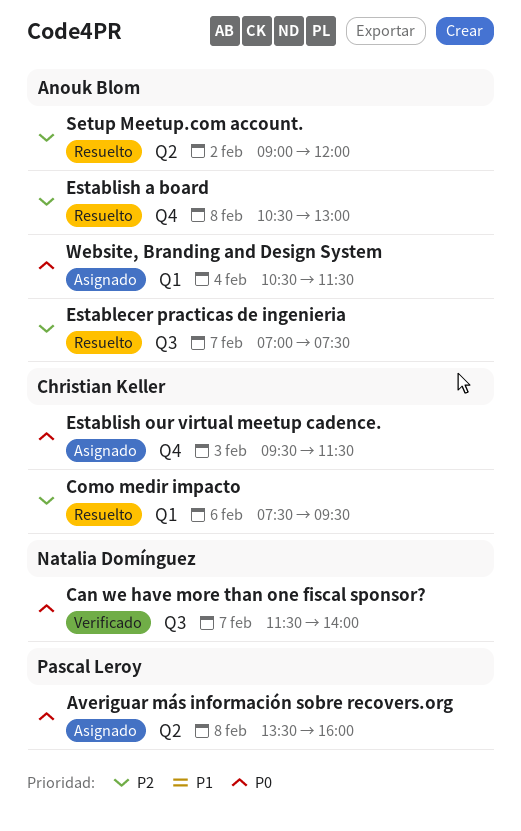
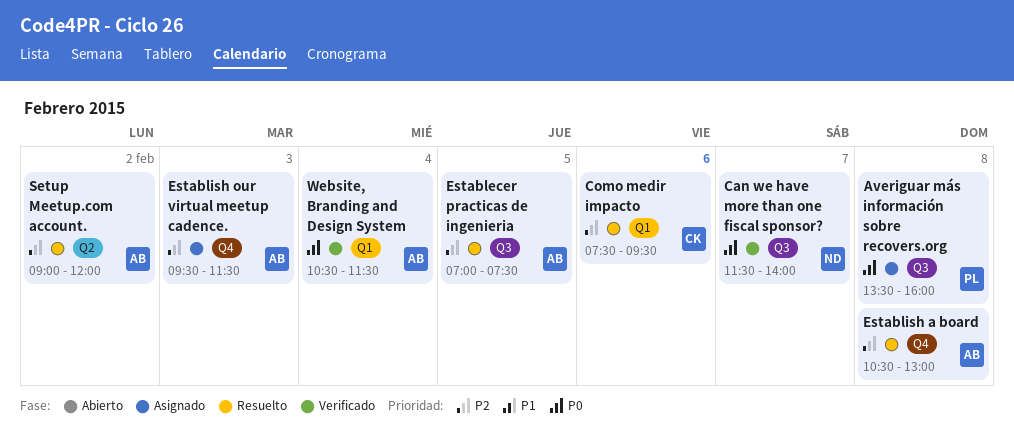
Averiguar más información sobre recovers.org, label: Q2 -> Q3
Establecer practicas de ingenieria, day: Feb 7 -> Feb 5
Establish our virtual meetup cadence., owner: Christian Keller -> Anouk Blom
Establish our virtual meetup cadence., priority: P0 -> P2
Website, Branding and Design System, status: Asignado -> Verificado

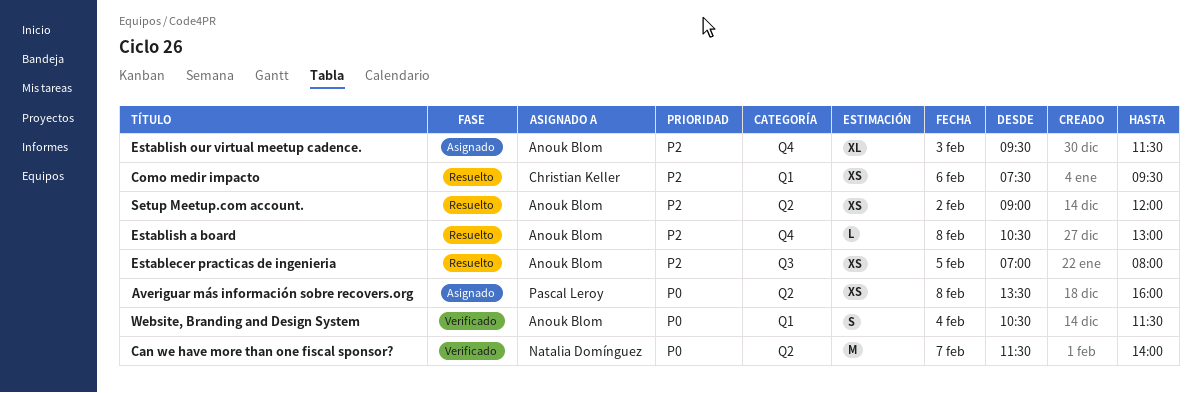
Averiguar más información sobre recovers.org, label: Q3 -> Q2
Can we have more than one fiscal sponsor?, label: Q3 -> Q2
Establecer practicas de ingenieria, ends: 07:30 -> 08:00

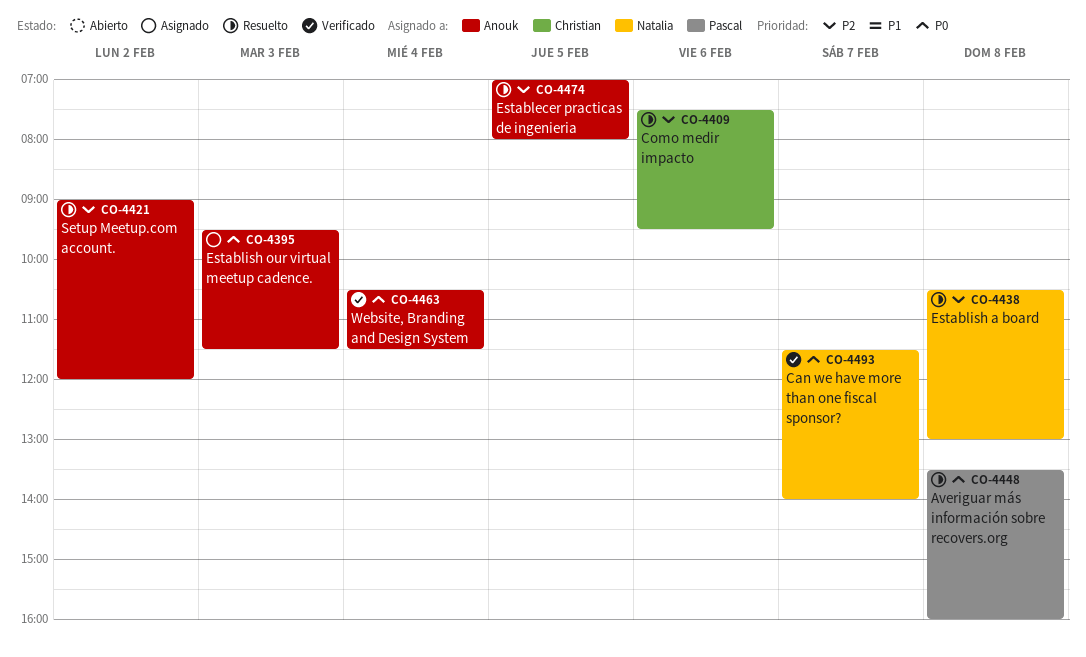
Averiguar más información sobre recovers.org, status: Asignado -> Resuelto
Establish a board, owner: Anouk Blom -> Natalia Domínguez
Establish our virtual meetup cadence., priority: P2 -> P0

